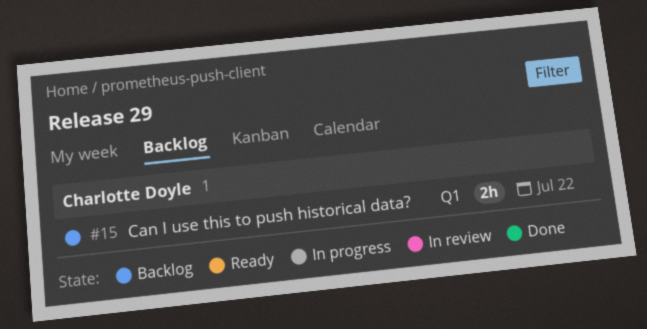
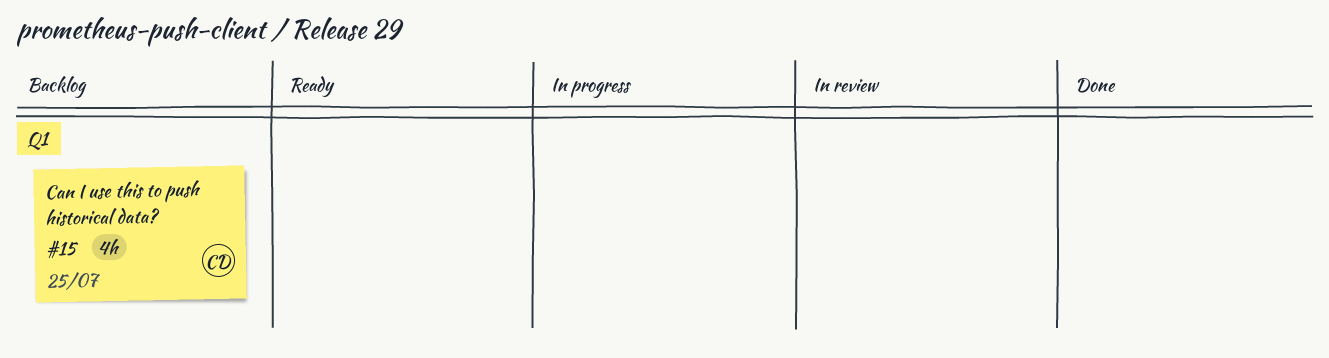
#15, estimate: 2h -> 4h
#15, due: Jul 22 -> Jul 25

